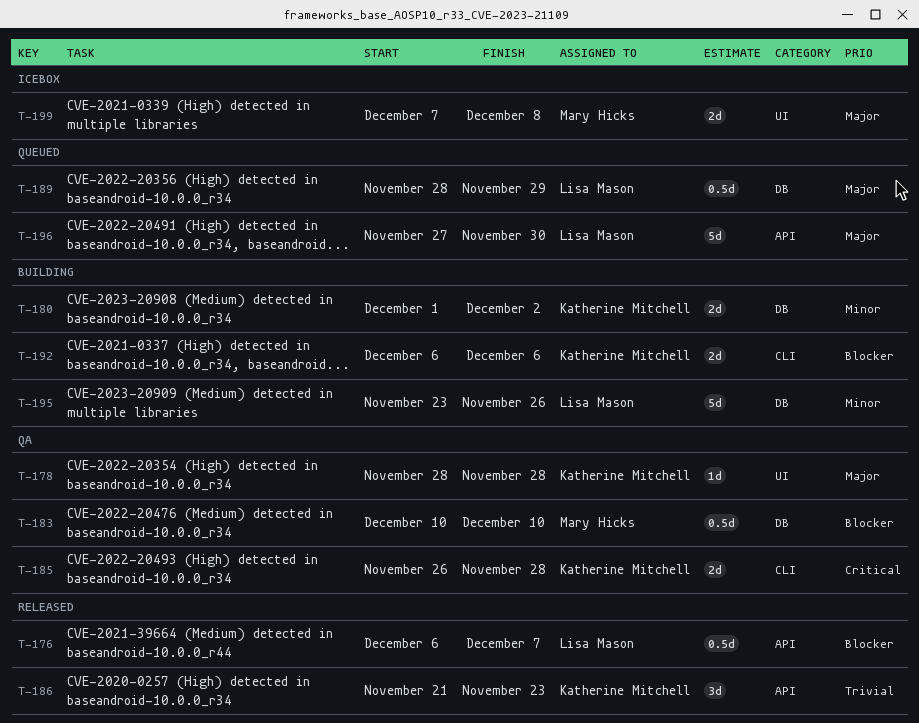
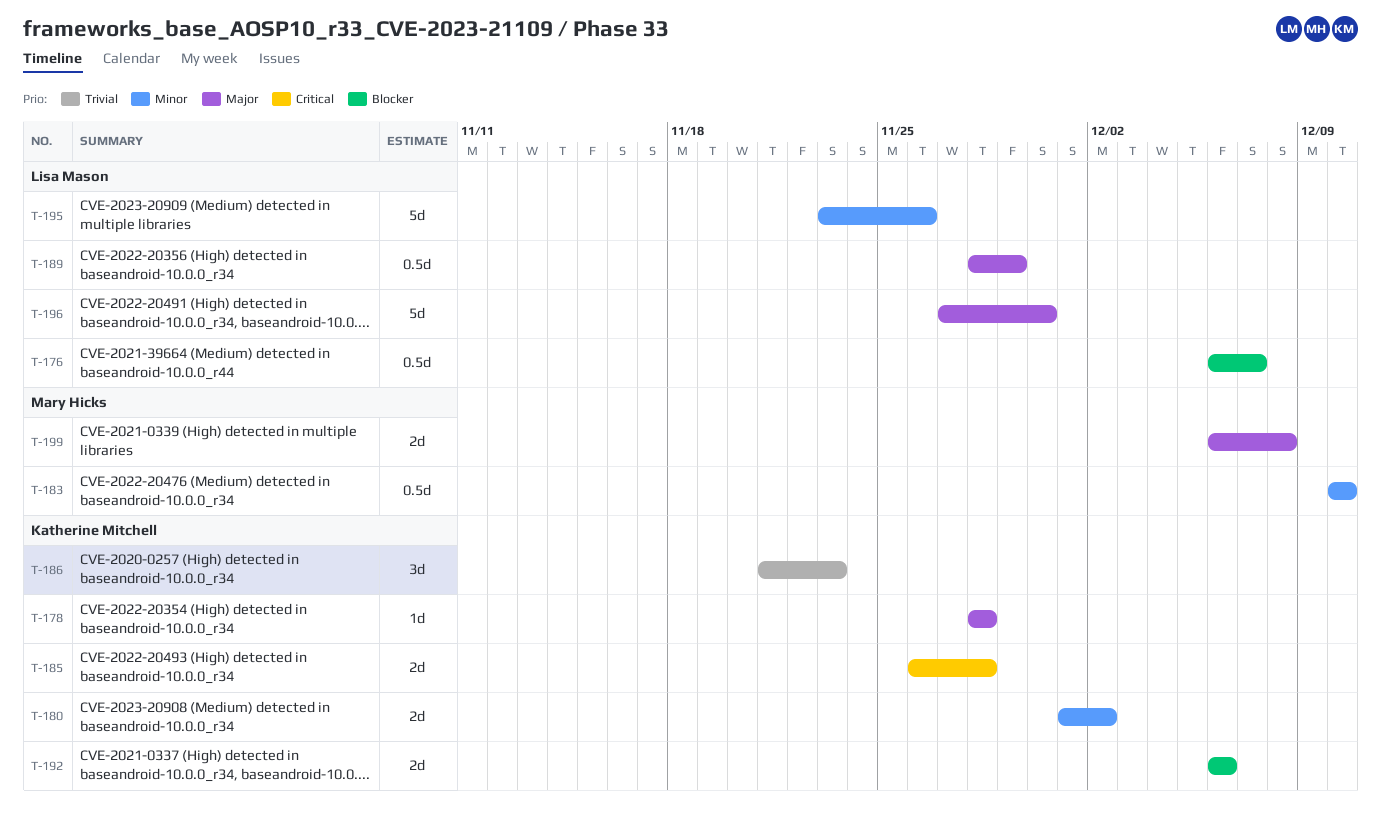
T-183, priority: Blocker -> Minor
T-199, start: Dec 7 -> Dec 6

